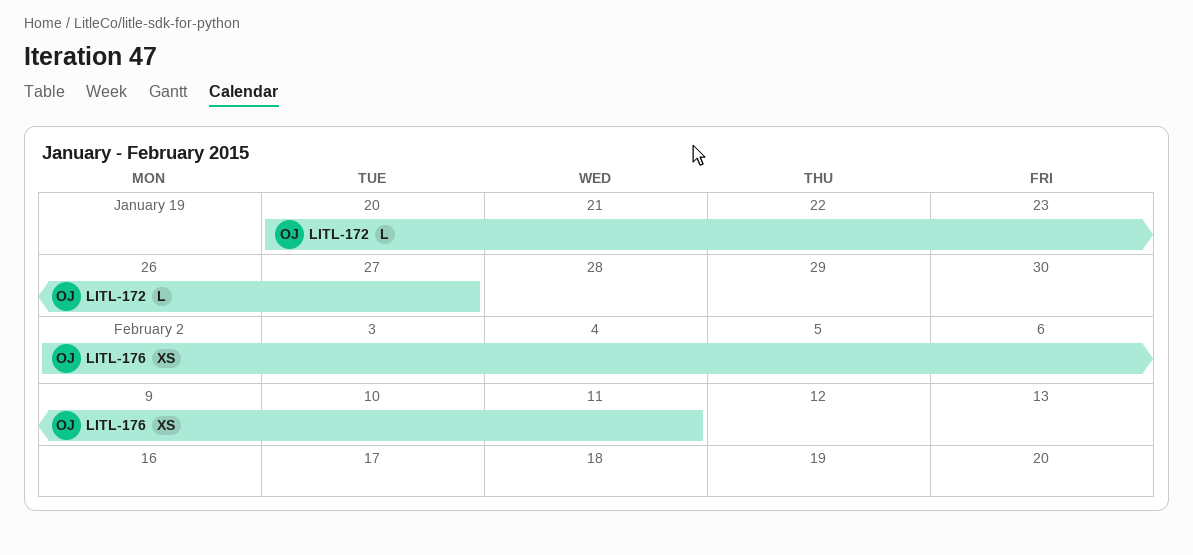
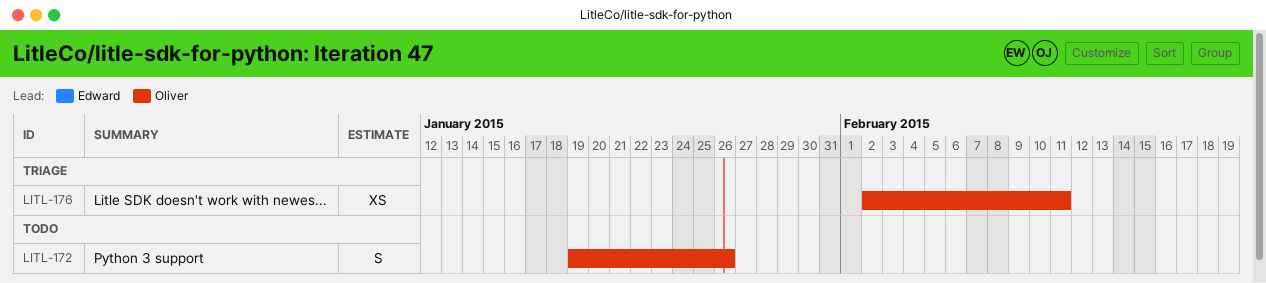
LITL-172, estimate: L -> S
LITL-172, start: Jan 20 -> Jan 19
LITL-172, due: Jan 27 -> Jan 26

